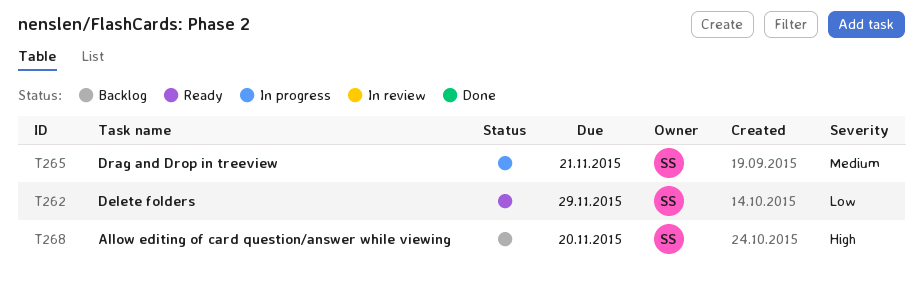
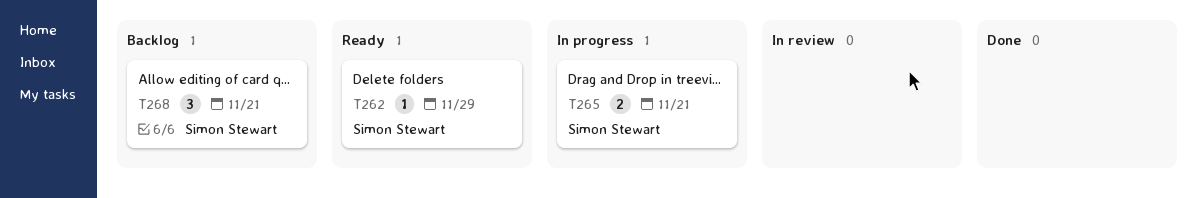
T268, due: Nov 20 -> Nov 21

